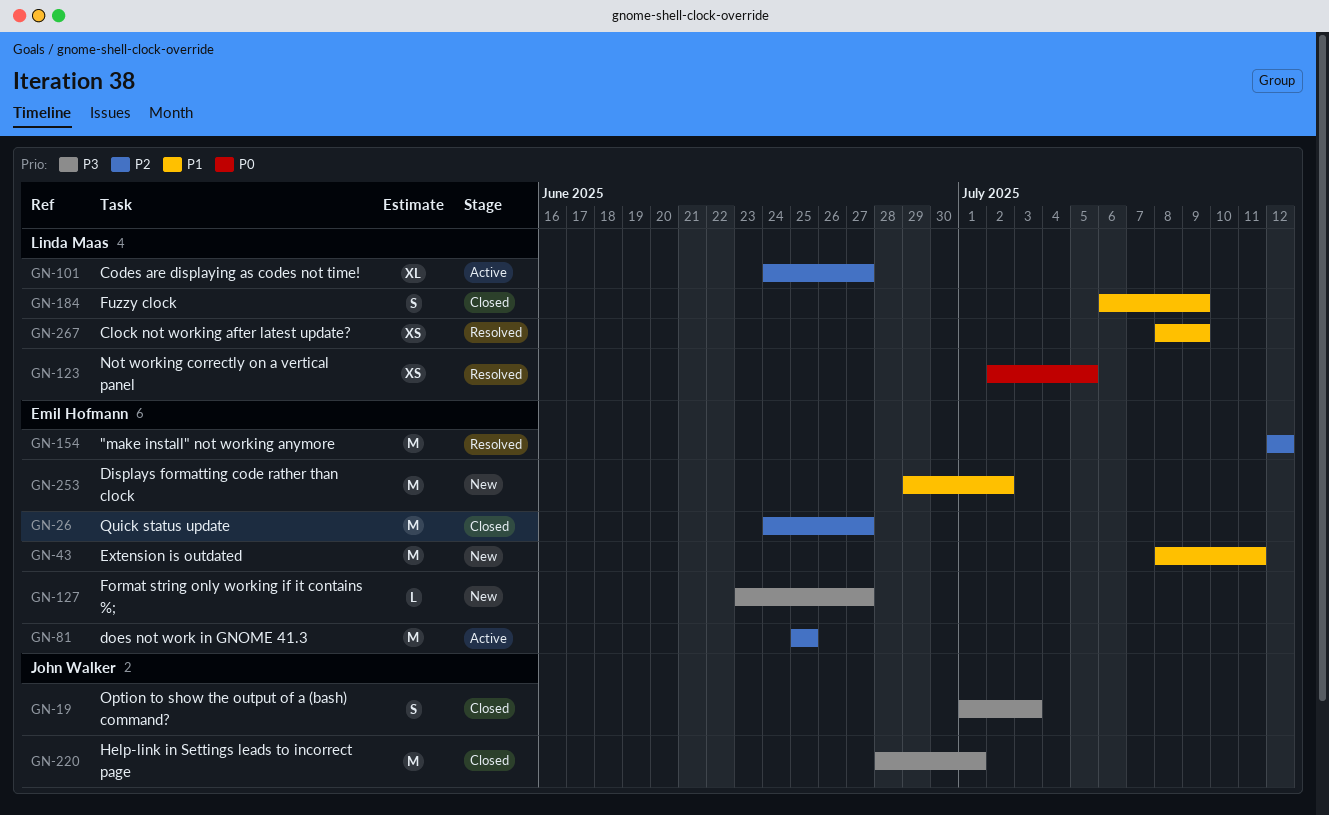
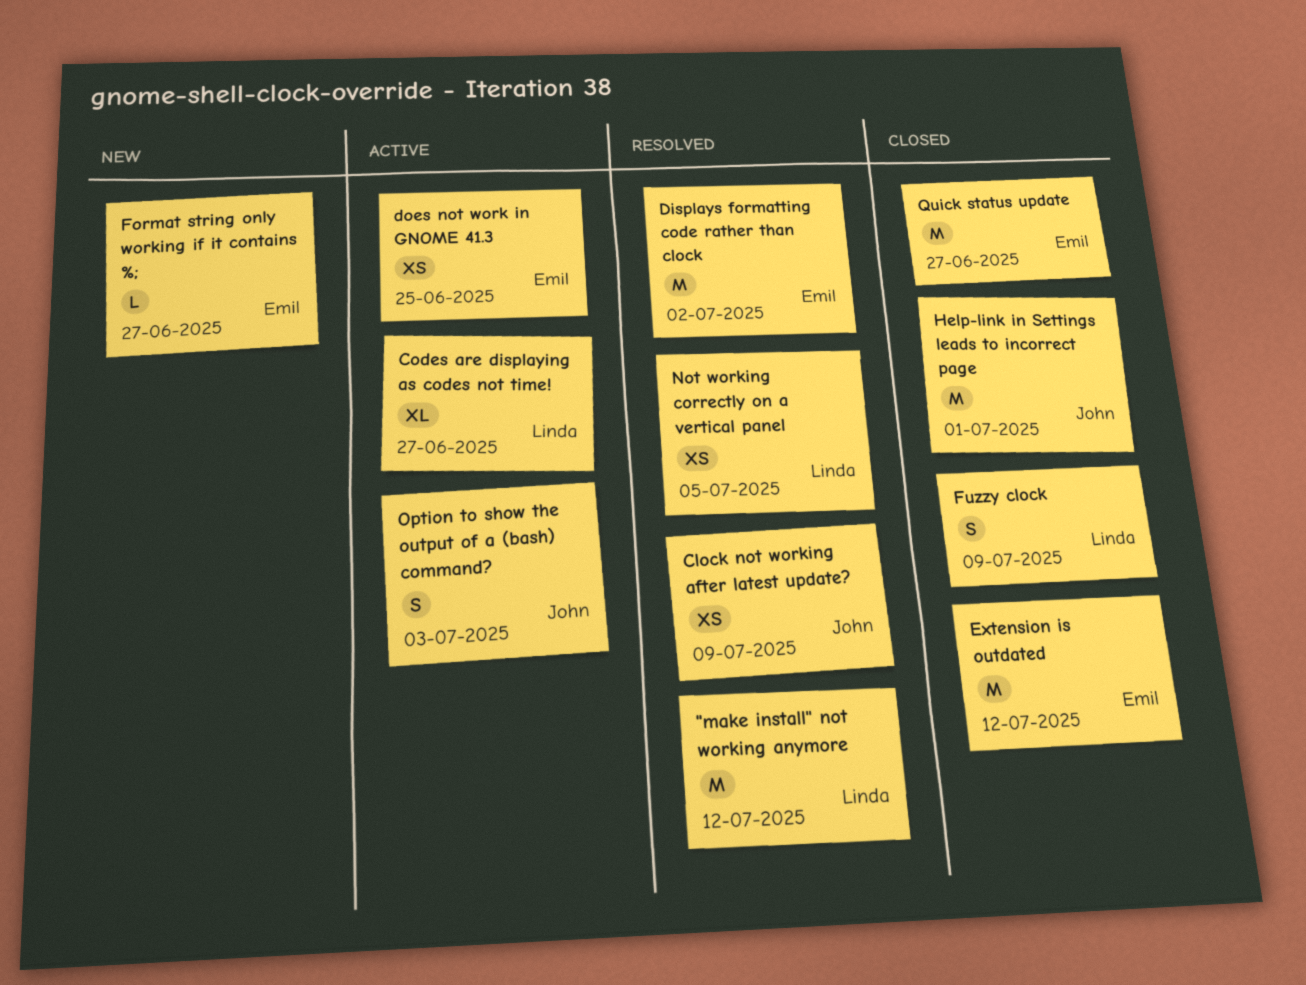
"make install" not working anymore, owner: Emil Hofmann -> Linda Maas
Clock not working after latest update?, owner: Linda Maas -> John Walker
Displays formatting code rather than clock, status: New -> Resolved
does not work in GNOME 41.3, estimate: M -> XS
Extension is outdated, status: New -> Closed
Extension is outdated, due: Jul 11 -> Jul 12
Option to show the output of a (bash) command?, status: Closed -> Active

